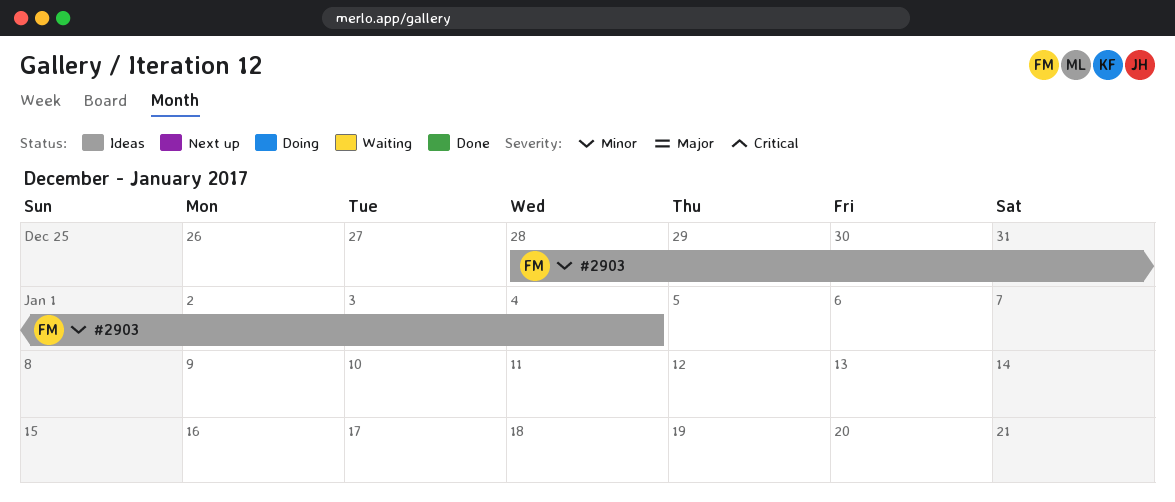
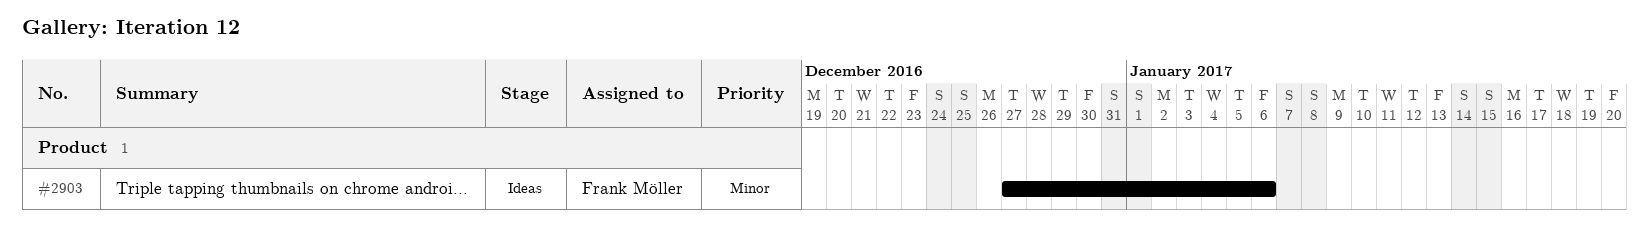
#2903, start: Dec 28 -> Dec 27
#2903, due: Jan 4 -> Jan 6

